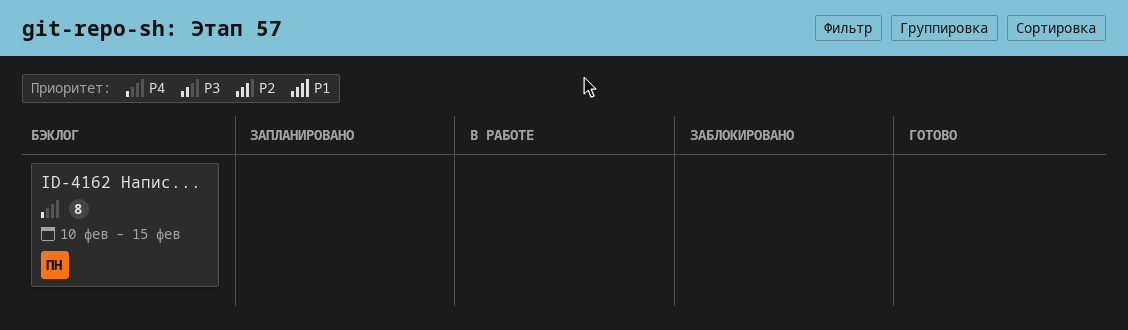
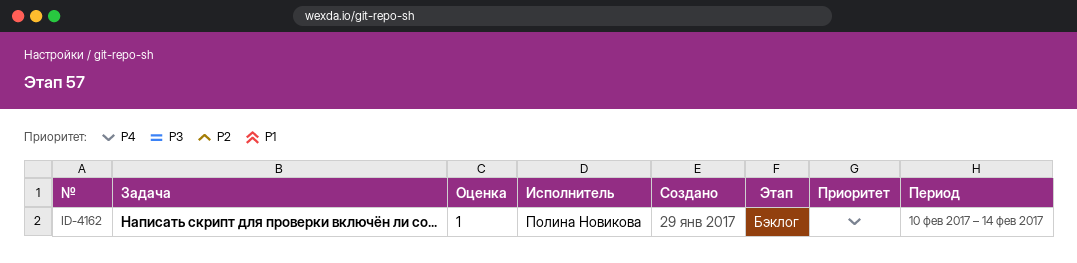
ID-4162, estimate: 8 -> 1
ID-4162, due: Feb 15 -> Feb 14

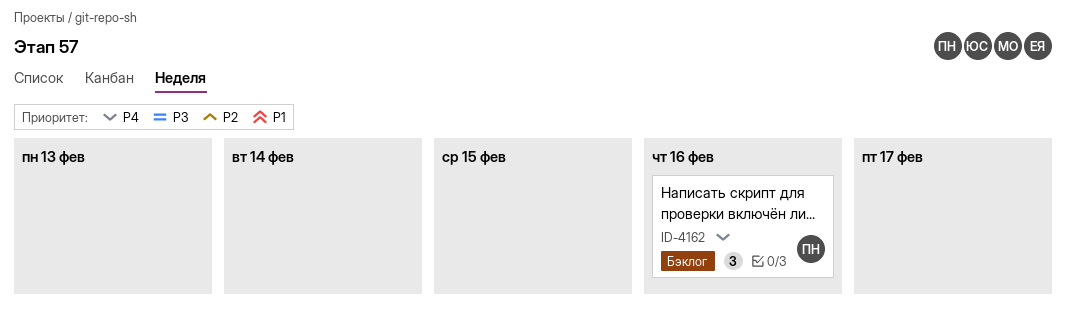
ID-4162, estimate: 1 -> 3
ID-4162, due: Feb 14 -> Feb 16

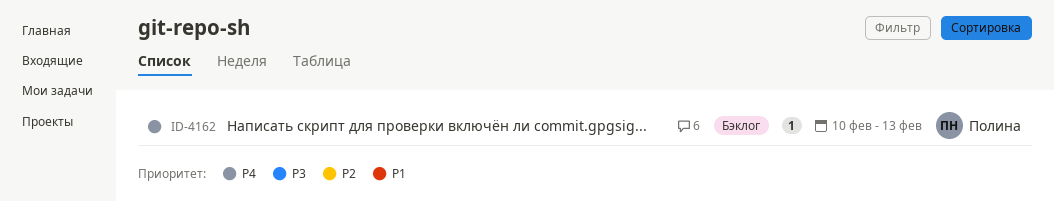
ID-4162, estimate: 3 -> 1
ID-4162, due: Feb 16 -> Feb 13

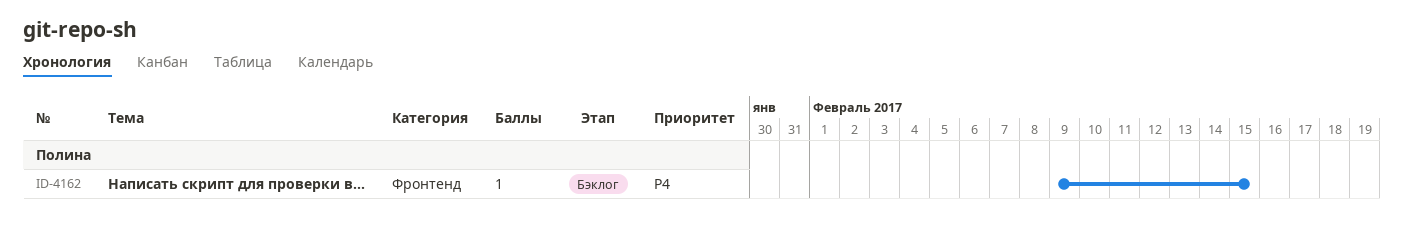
ID-4162, start: Feb 10 -> Feb 9
ID-4162, due: Feb 13 -> Feb 15

